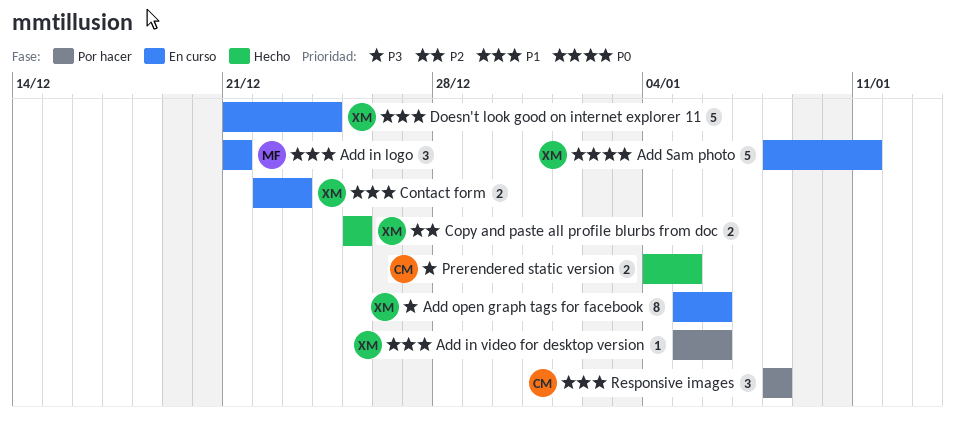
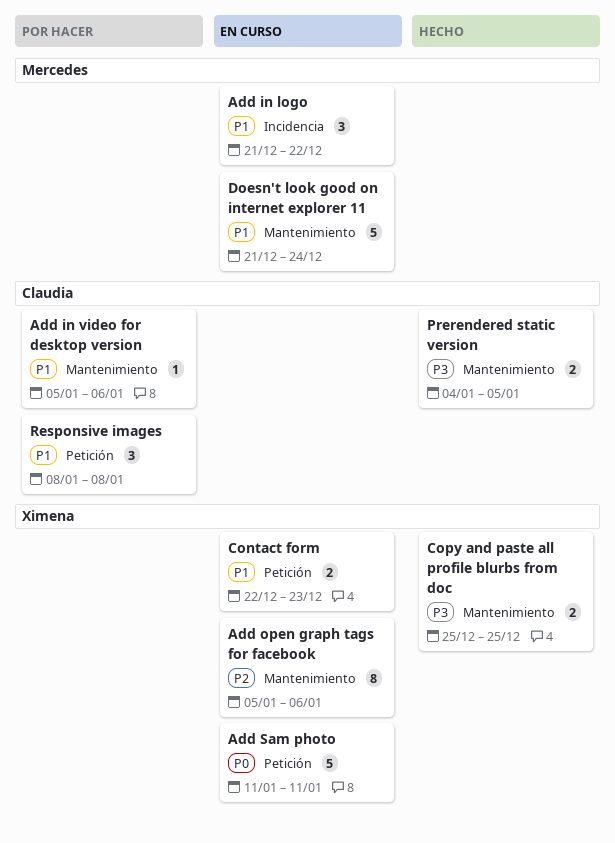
Add in logo, due: Dec 21 -> Dec 22
Add in video for desktop version, owner: Ximena -> Claudia
Add open graph tags for facebook, priority: P3 -> P2
Add Sam photo, start: Jan 8 -> Jan 11
Copy and paste all profile blurbs from doc, priority: P2 -> P3
Doesn't look good on internet explorer 11, owner: Ximena -> Mercedes

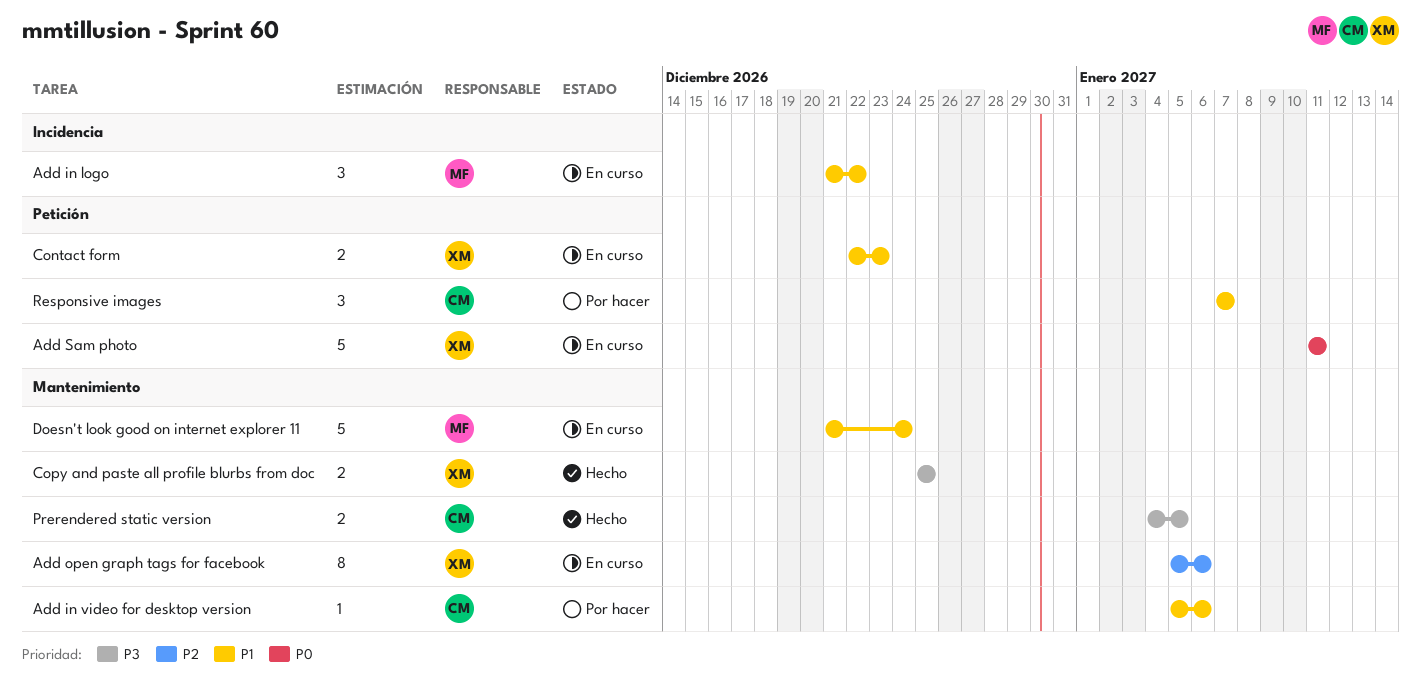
Responsive images, start: Jan 8 -> Jan 7
Responsive images, due: Jan 8 -> Jan 7

